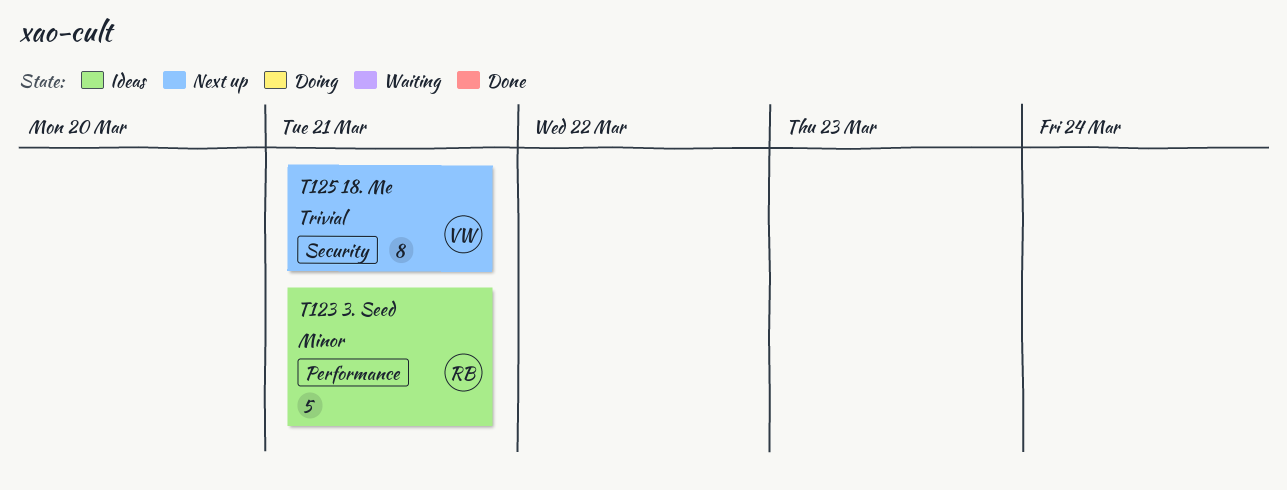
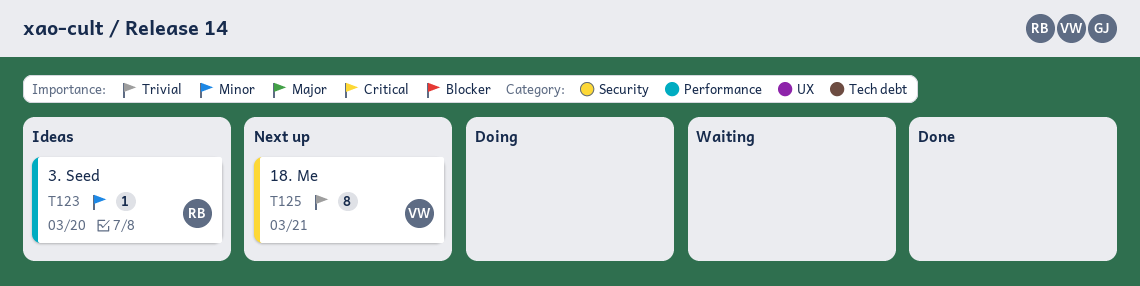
T123, estimate: 5 -> 1
T123, due: Mar 21 -> Mar 20

